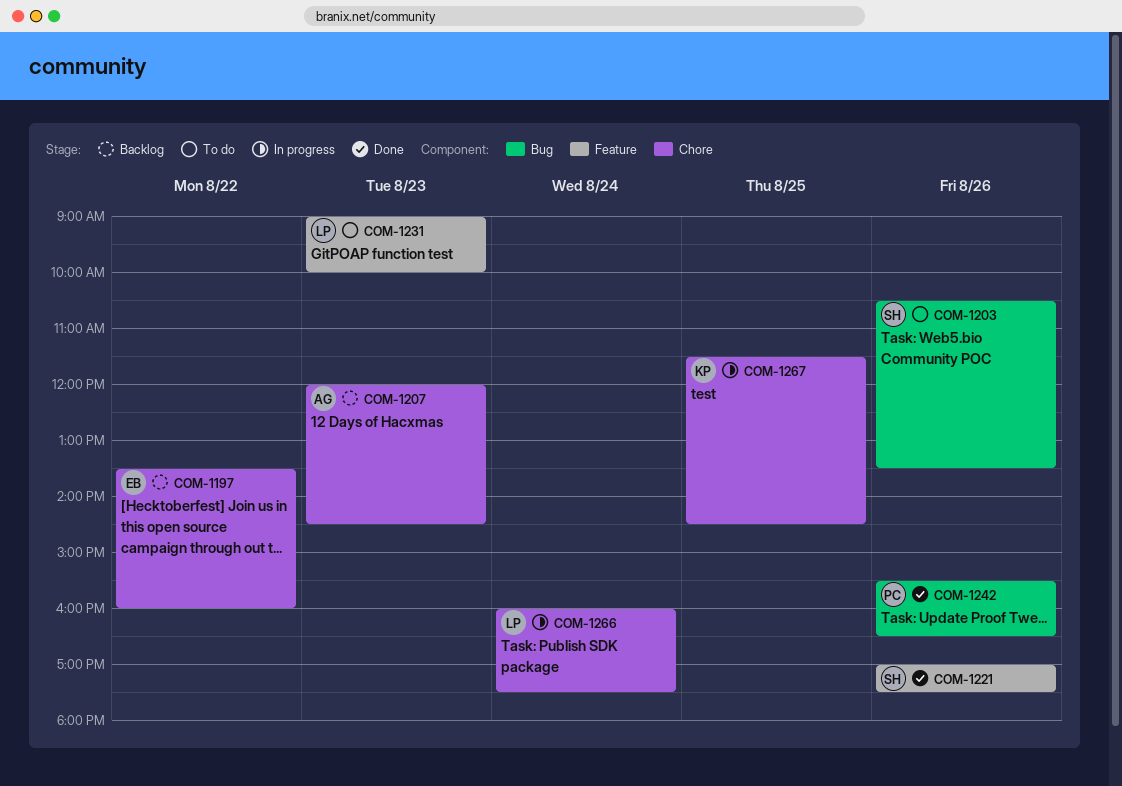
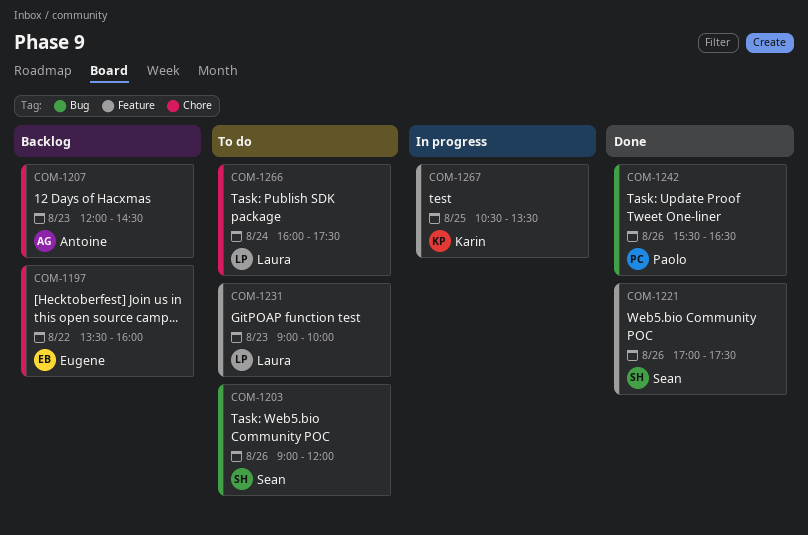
COM-1203, begins: 10:30 -> 09:00
COM-1203, ends: 13:30 -> 12:00
COM-1266, status: In progress -> To do
COM-1267, label: Chore -> Feature
COM-1267, begins: 11:30 -> 10:30
COM-1267, ends: 14:30 -> 13:30

